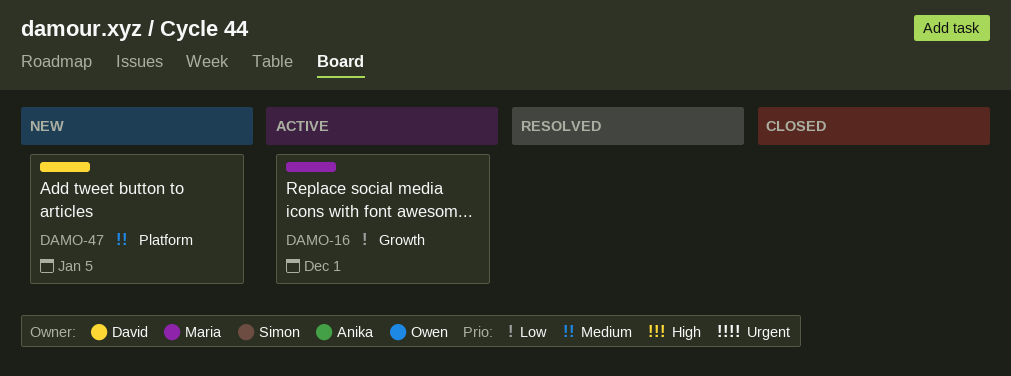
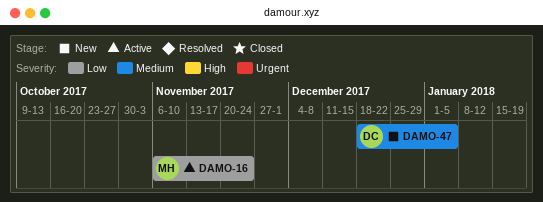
DAMO-16, due: Dec 1 -> Nov 24

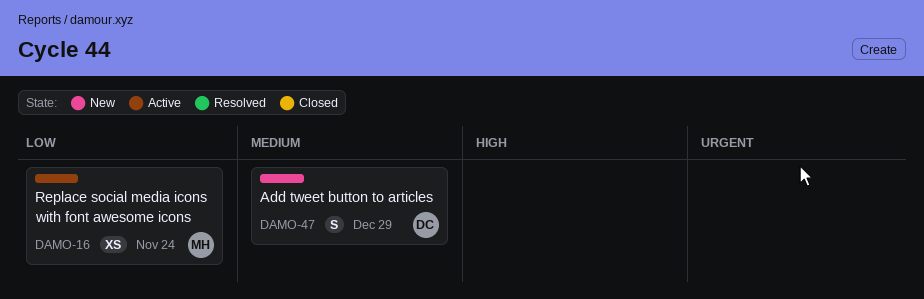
DAMO-47, due: Jan 5 -> Dec 29

